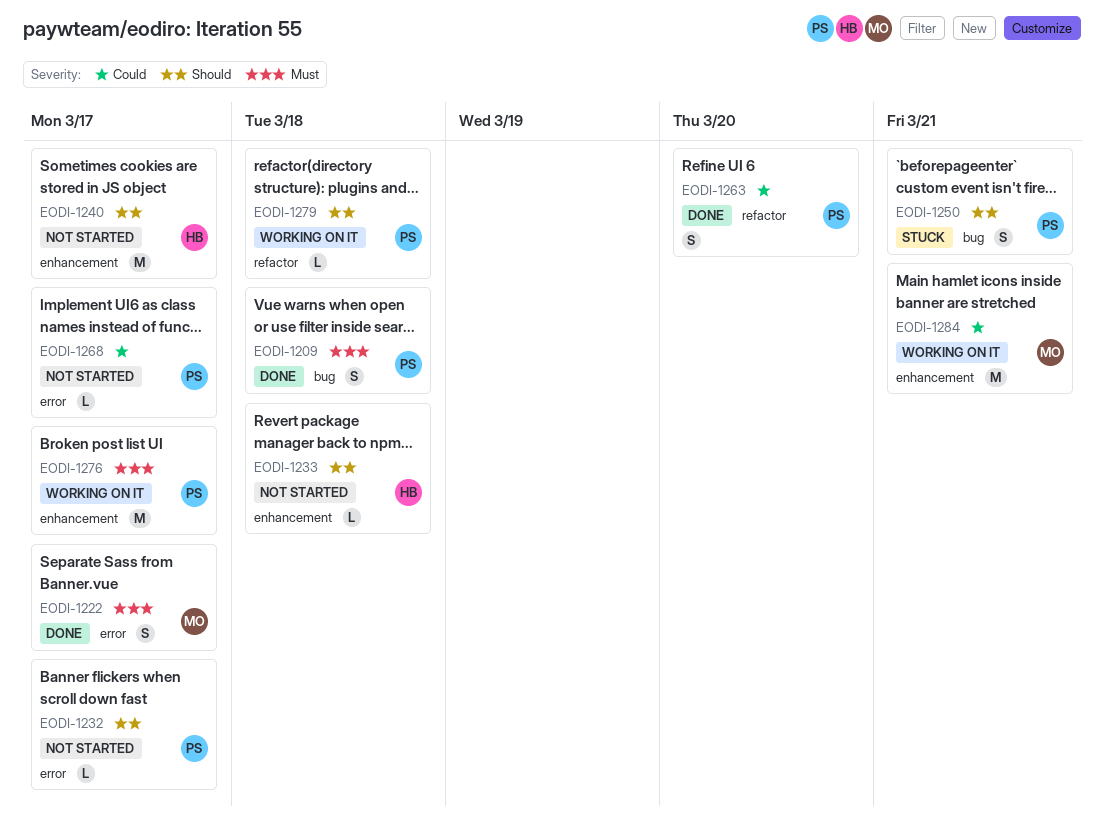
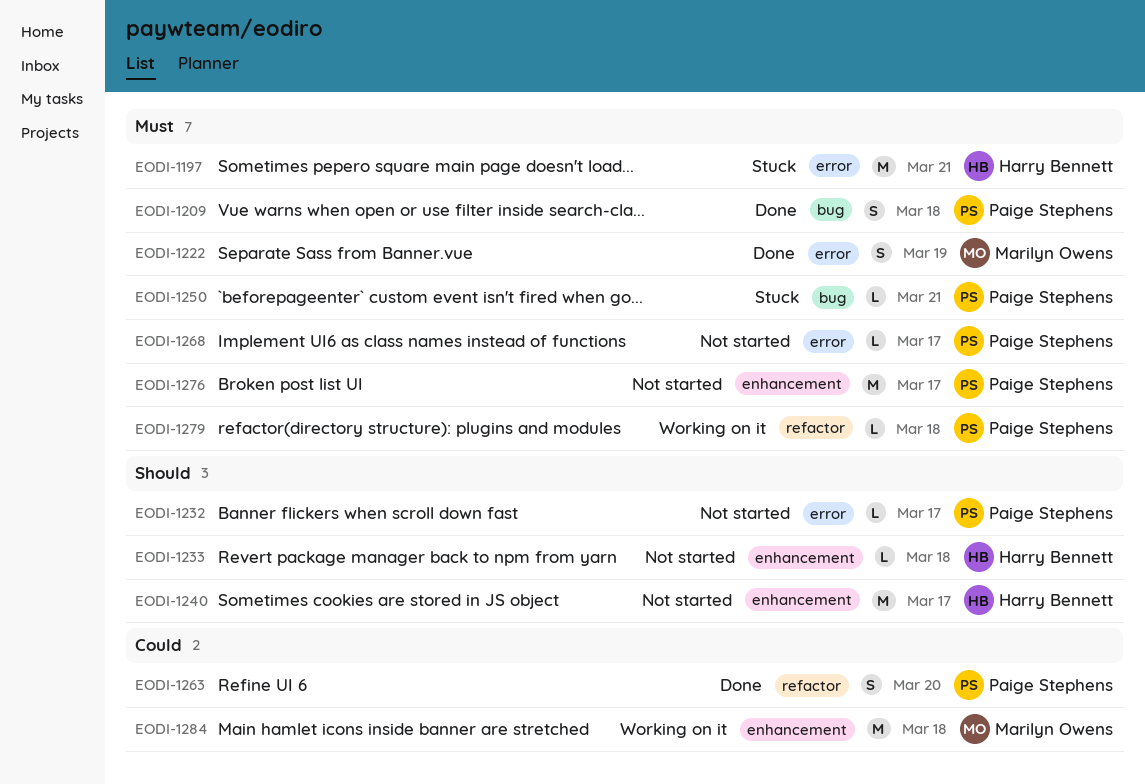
EODI-1197: none -> present
EODI-1222, due: Mar 17 -> Mar 19
EODI-1250, priority: Should -> Must
EODI-1250, estimate: S -> L
EODI-1268, priority: Could -> Must
EODI-1276, status: Working on it -> Not started
EODI-1279, priority: Should -> Must
EODI-1284, due: Mar 21 -> Mar 18

